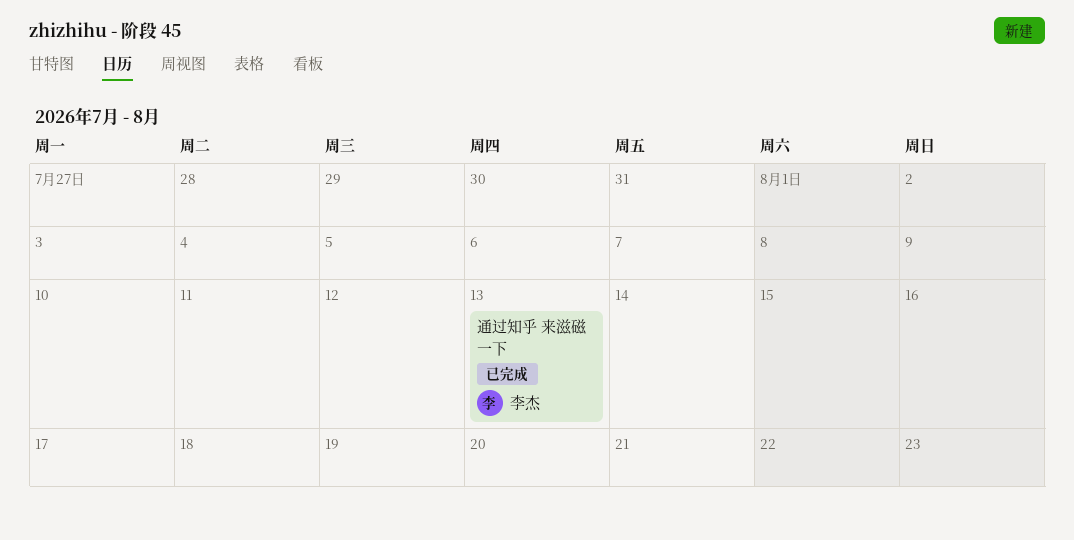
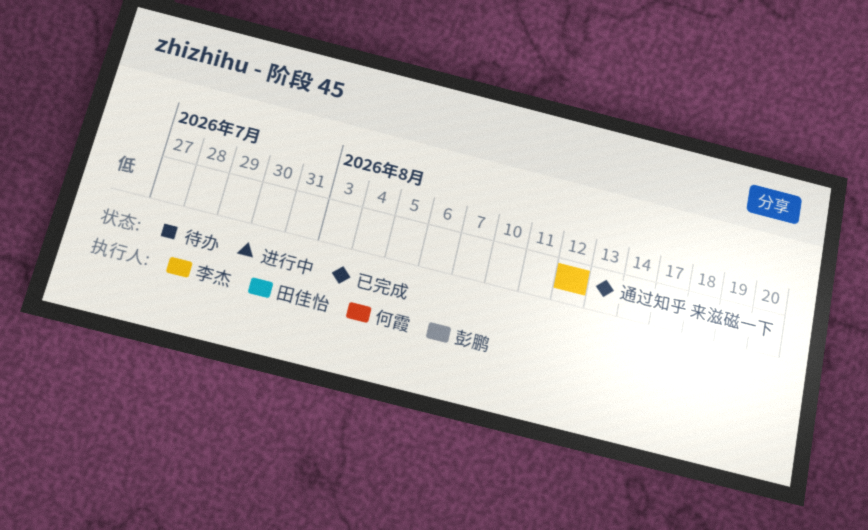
通过知乎 来滋磁一下, due: Aug 13 -> Aug 12

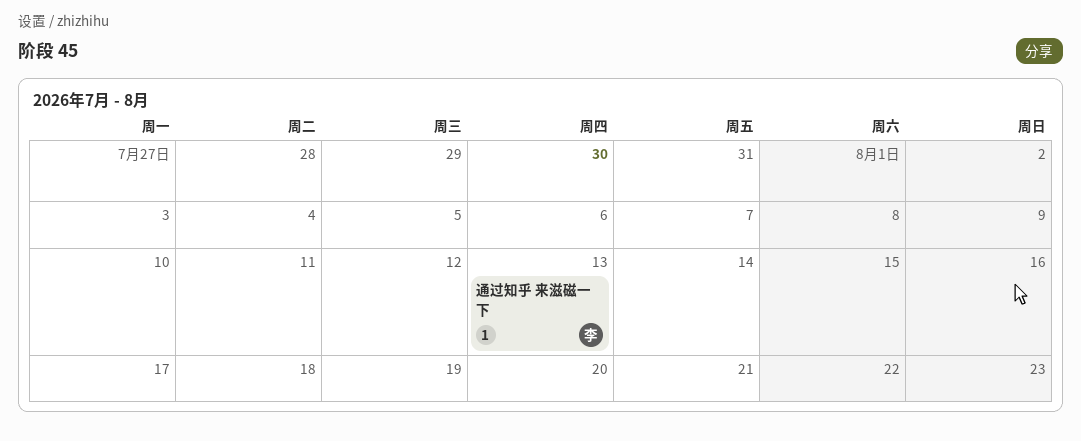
通过知乎 来滋磁一下, due: Aug 12 -> Aug 13

